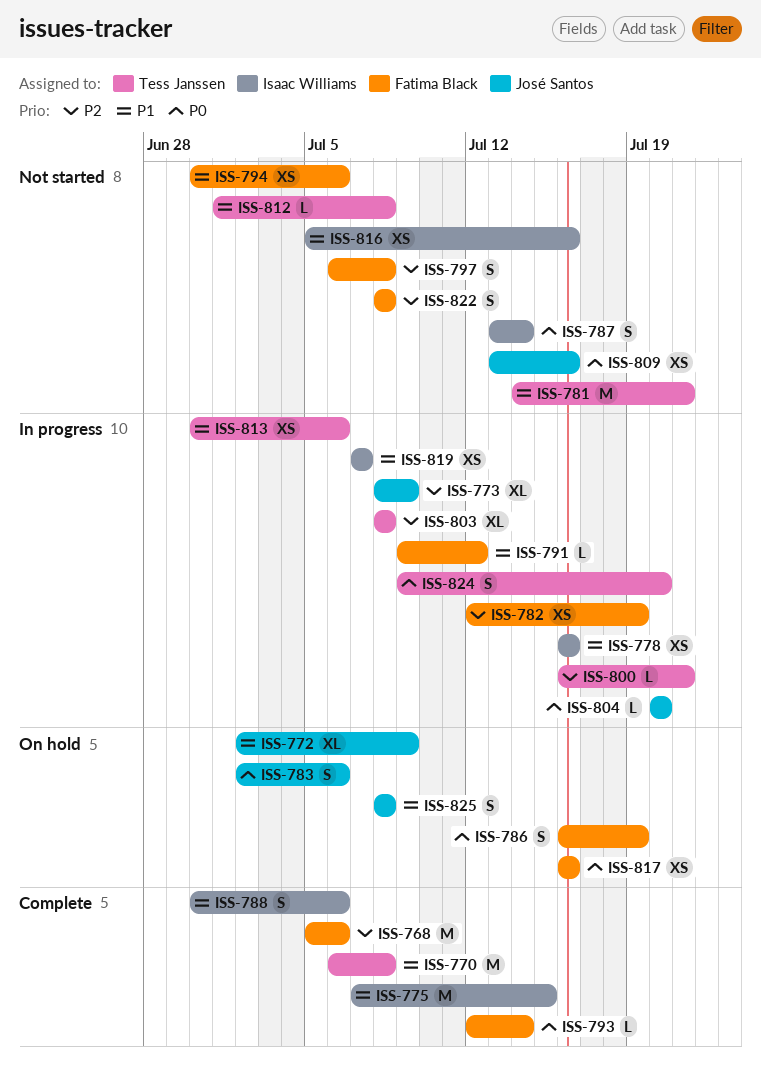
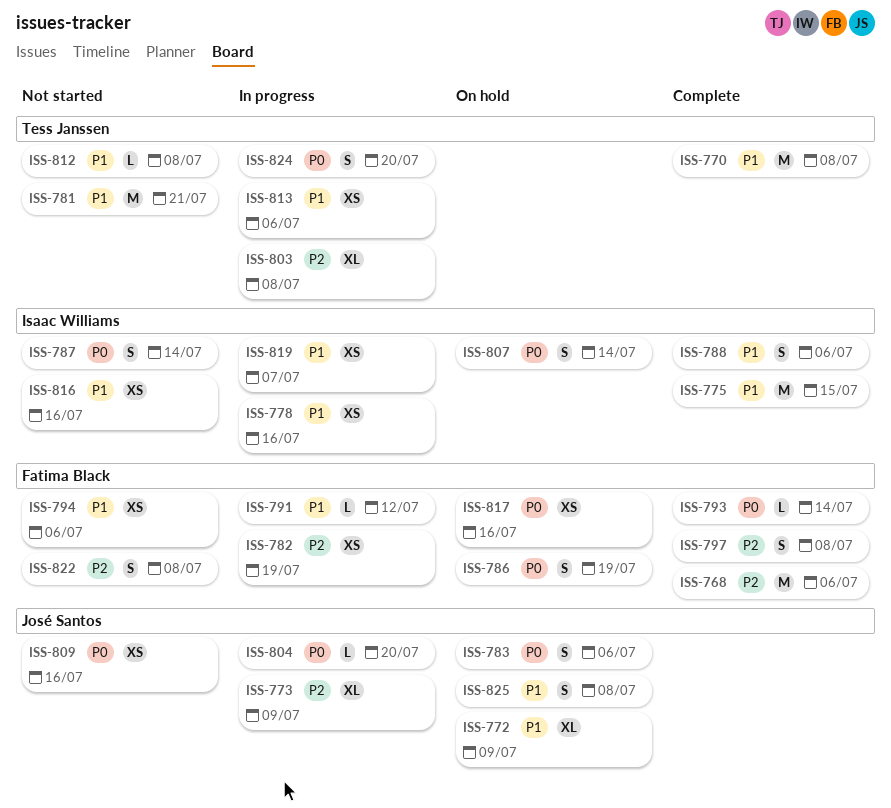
ISS-797, status: Not started -> Complete
ISS-800: present -> none
ISS-807: none -> present

